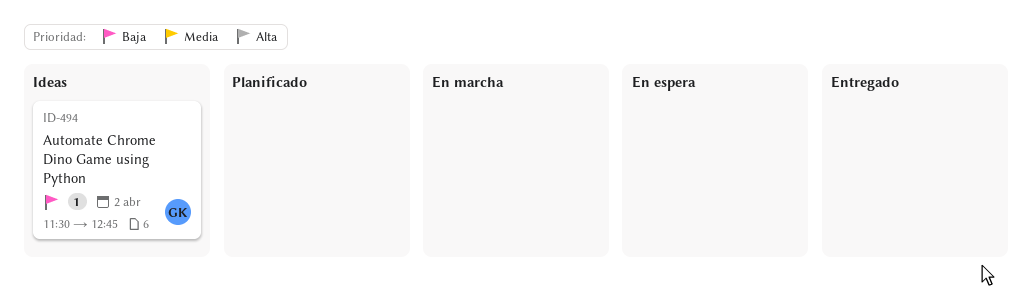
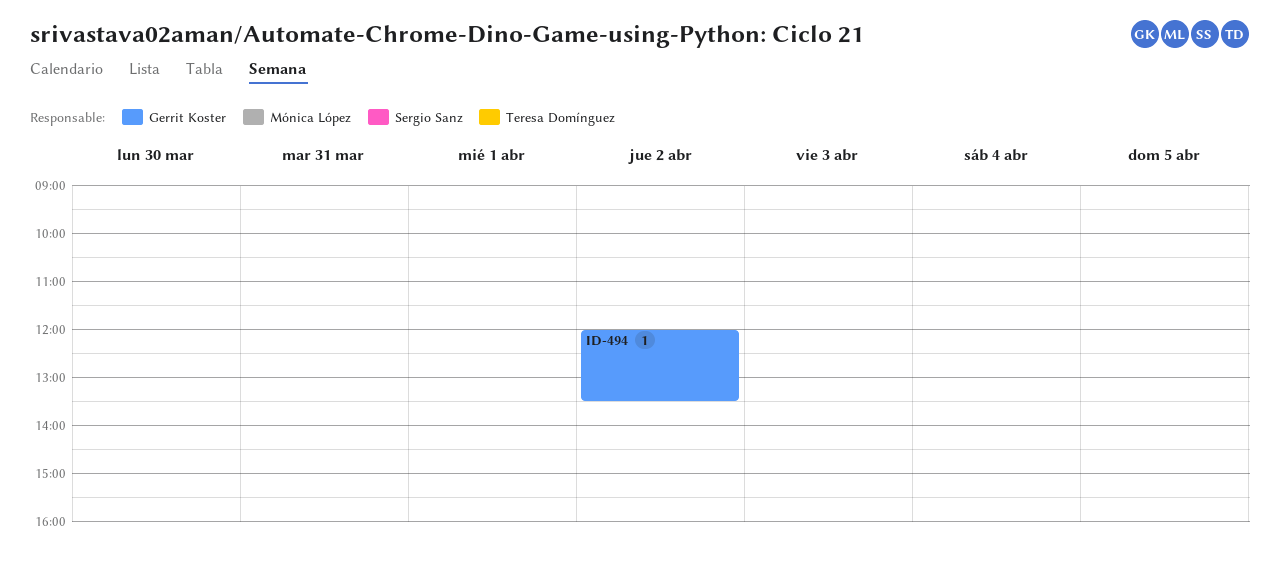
ID-494, begins: 11:30 -> 12:00
ID-494, ends: 12:45 -> 13:30

